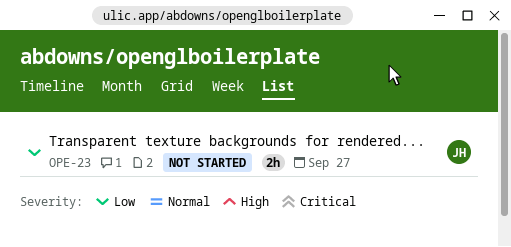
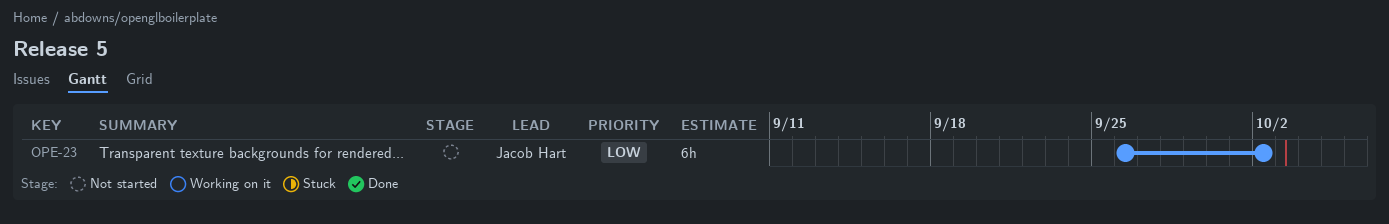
OPE-23, estimate: 2h -> 6h
OPE-23, due: Sep 27 -> Oct 2

